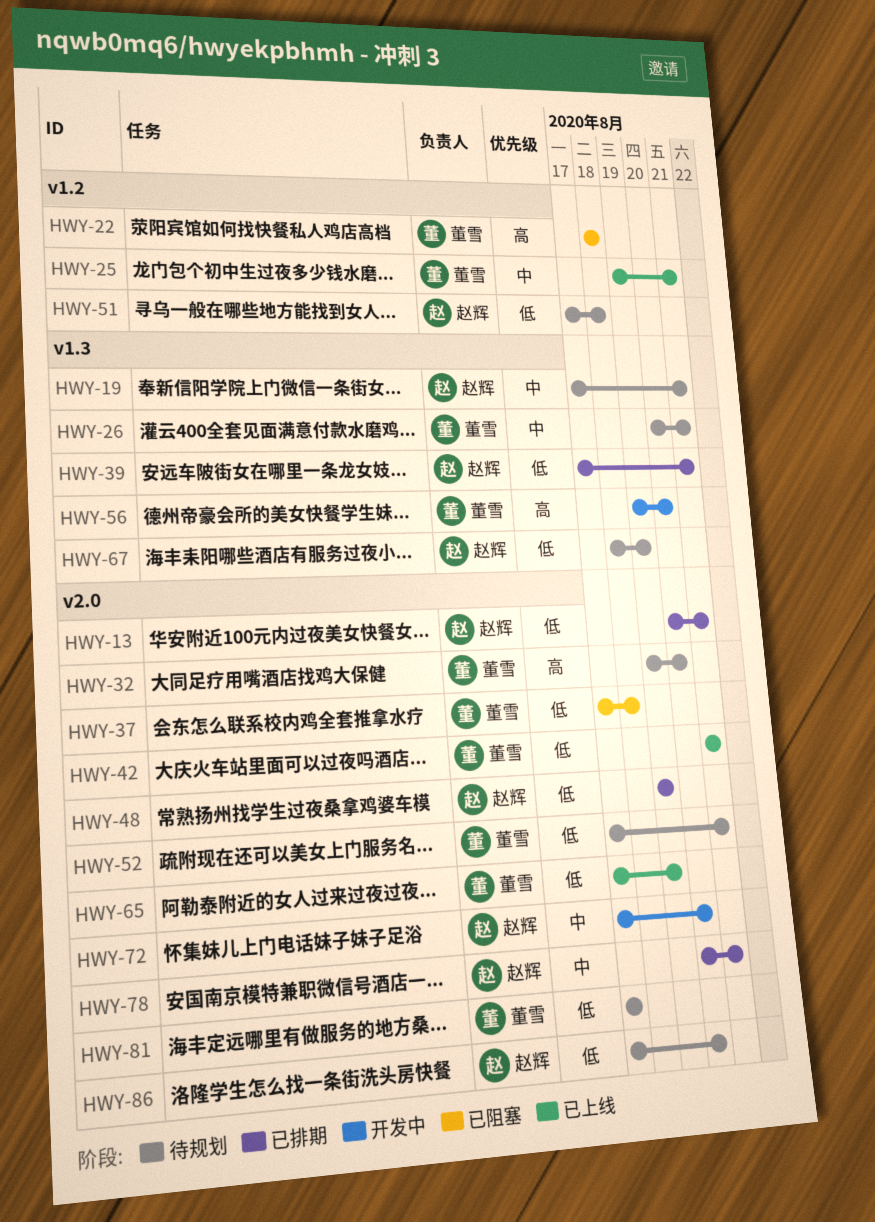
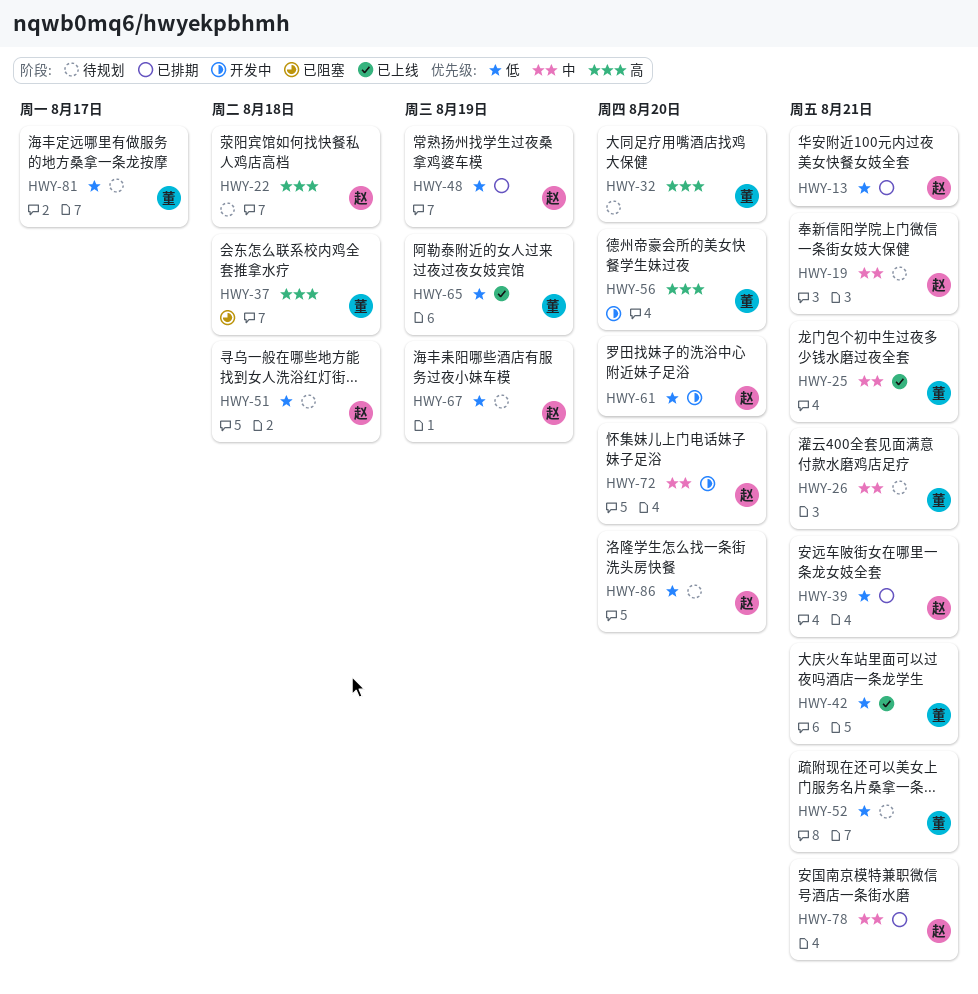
HWY-22, status: 已阻塞 -> 待规划
HWY-22, owner: 董雪 -> 赵辉
HWY-37, priority: 低 -> 高
HWY-61: none -> present

